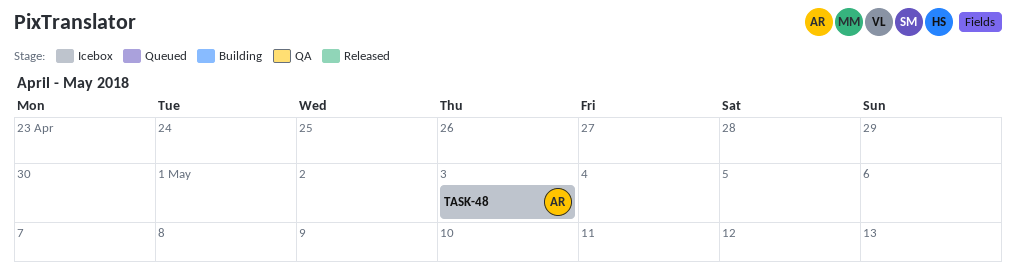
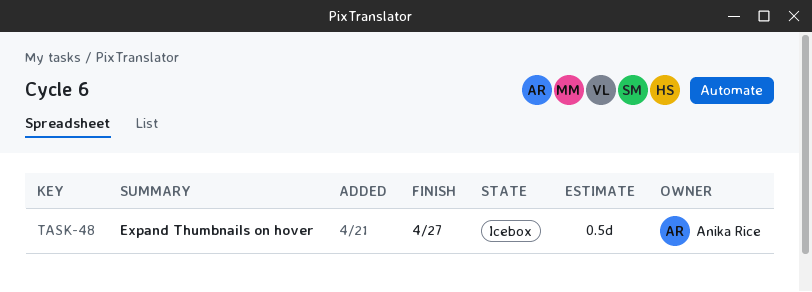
TASK-48, due: May 3 -> Apr 27

